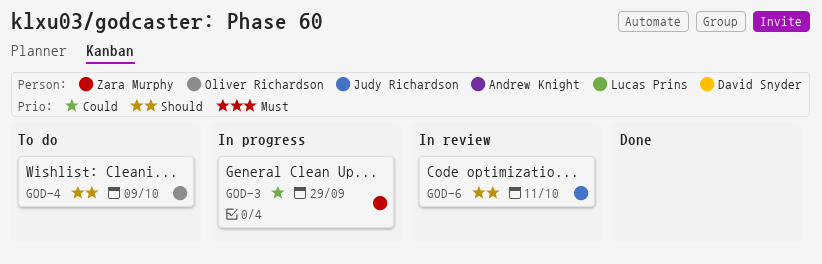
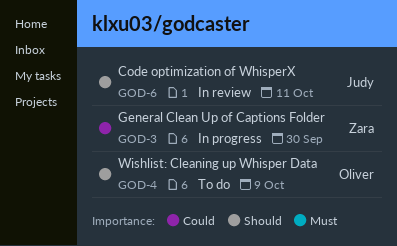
GOD-3, due: Sep 29 -> Sep 30

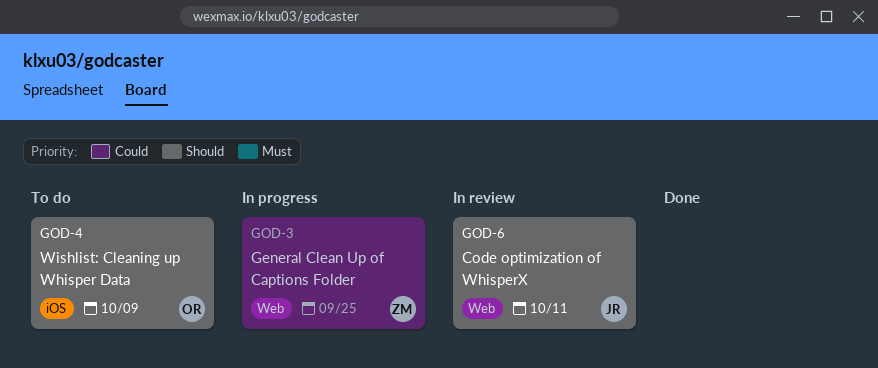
GOD-3, due: Sep 30 -> Sep 25

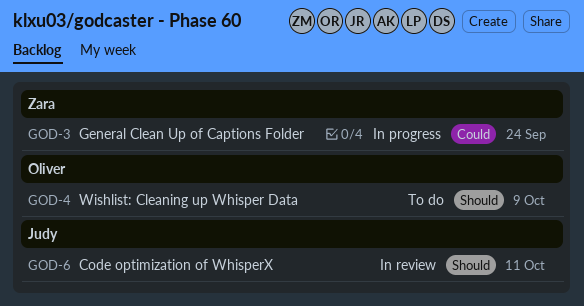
GOD-3, due: Sep 25 -> Sep 24

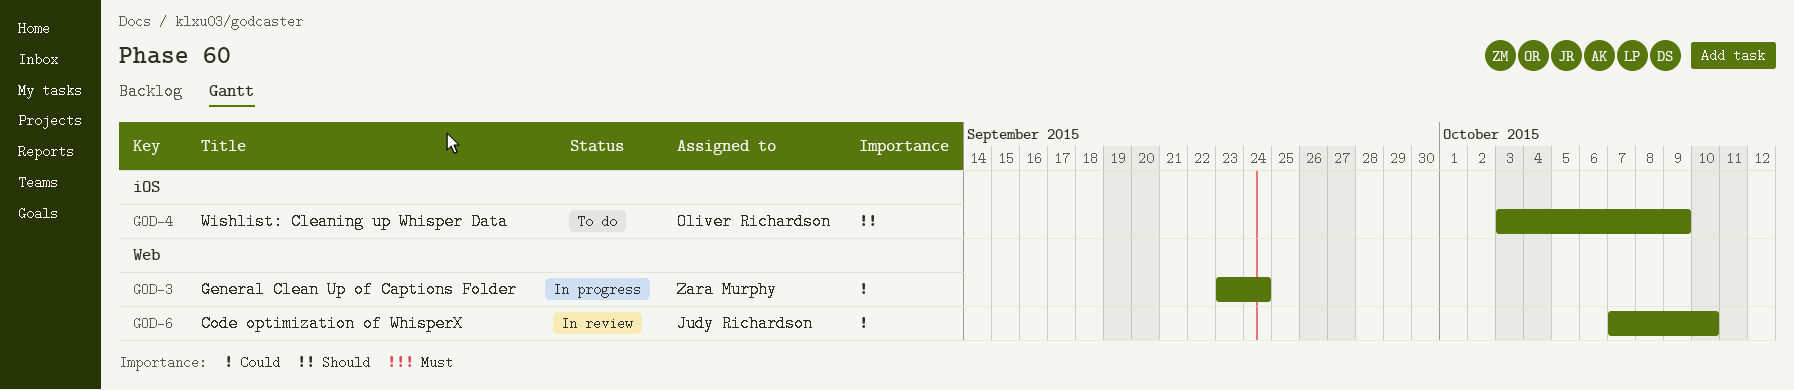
GOD-6, priority: Should -> Could
GOD-6, due: Oct 11 -> Oct 10

